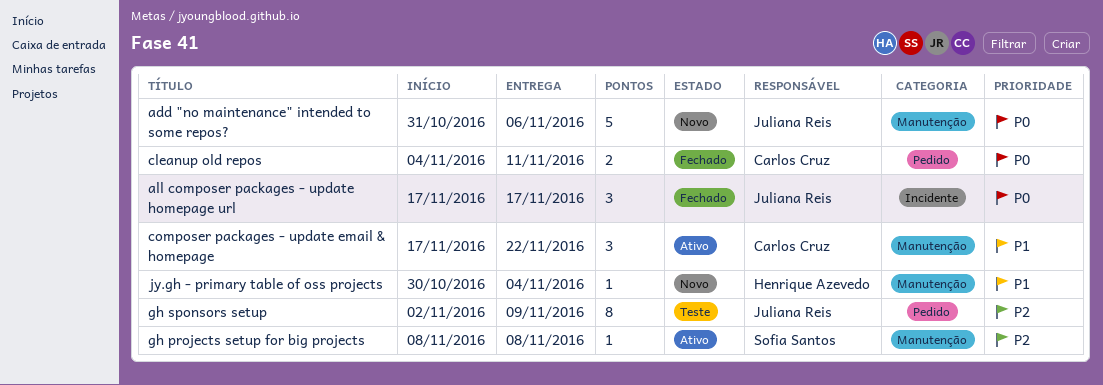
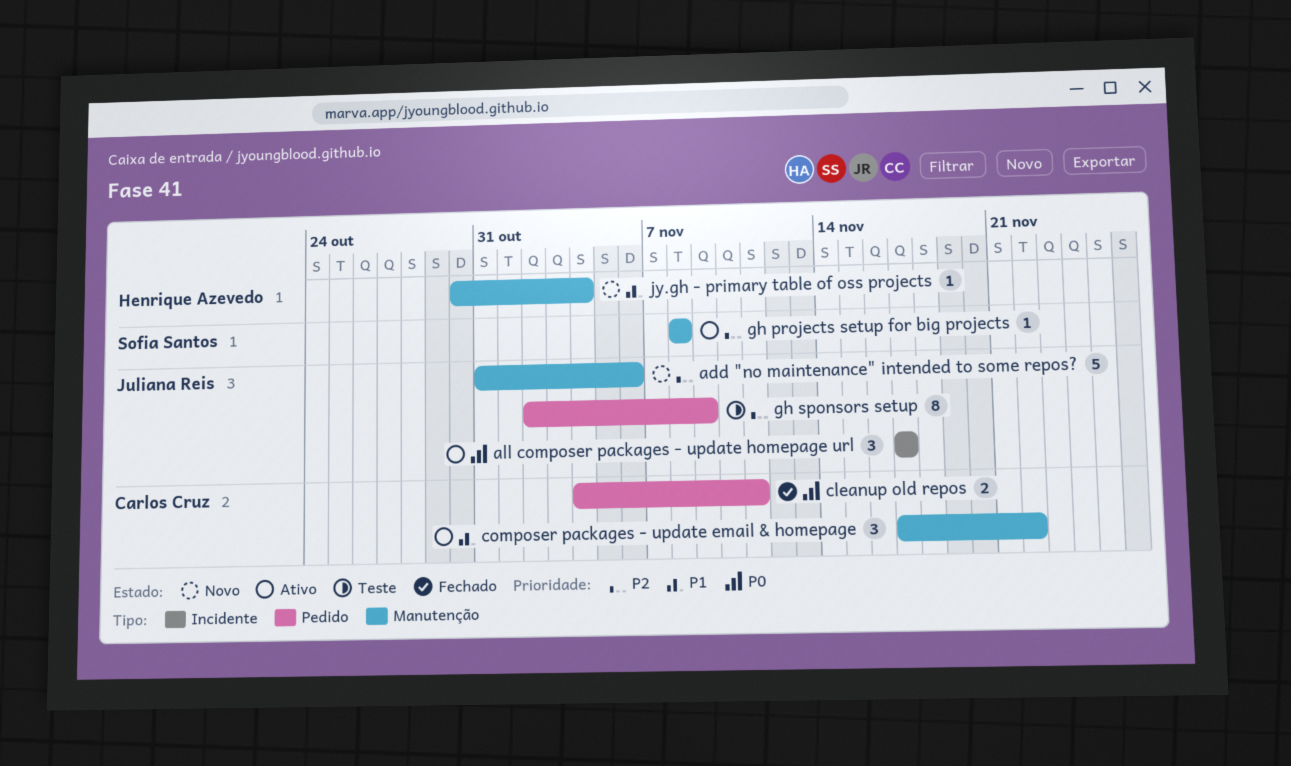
add "no maintenance" intended to some repos?, priority: P0 -> P2
all composer packages - update homepage url, status: Fechado -> Ativo

